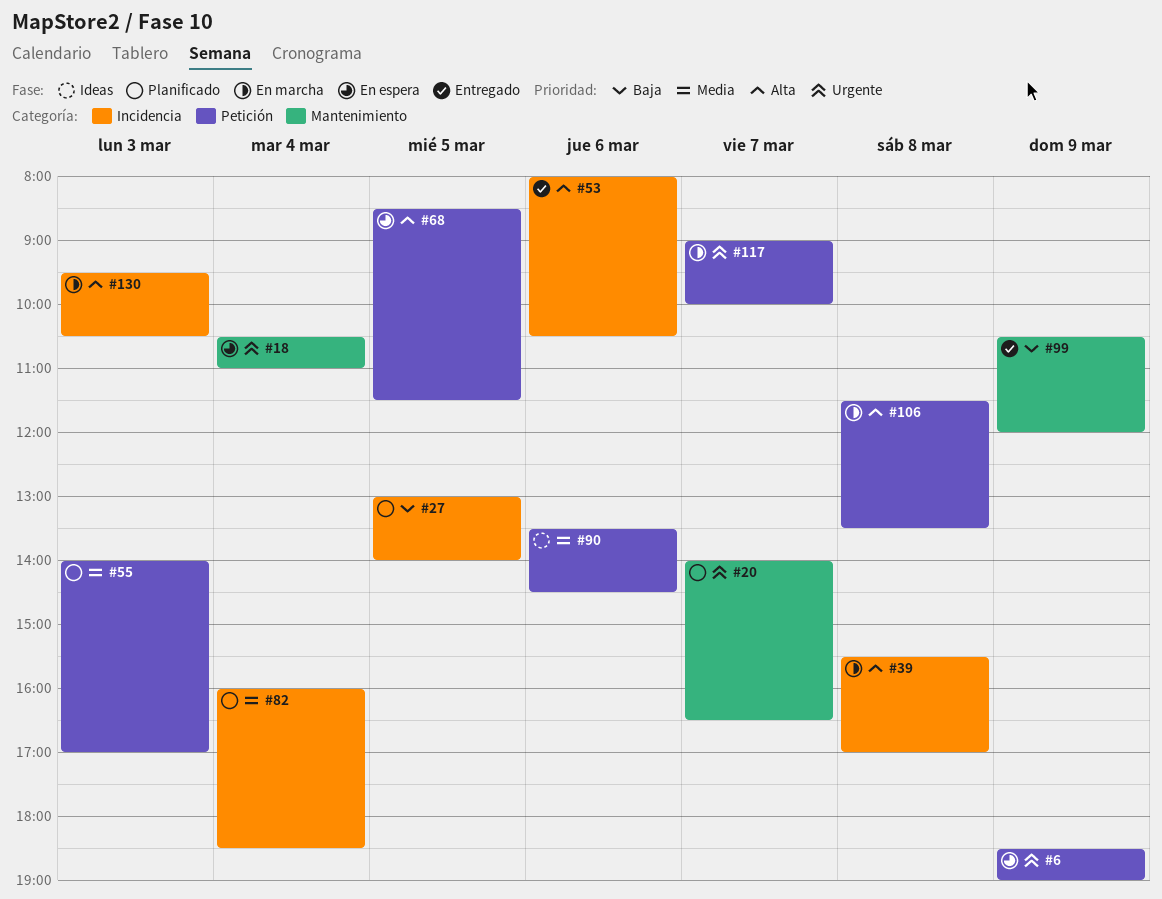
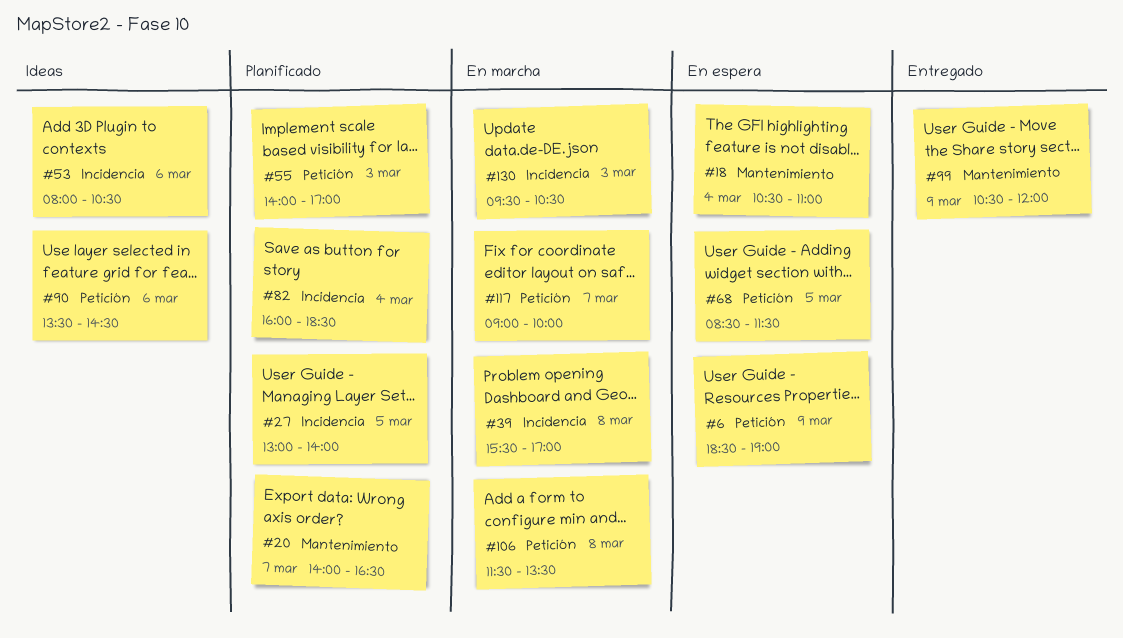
#53, status: Entregado -> Ideas

